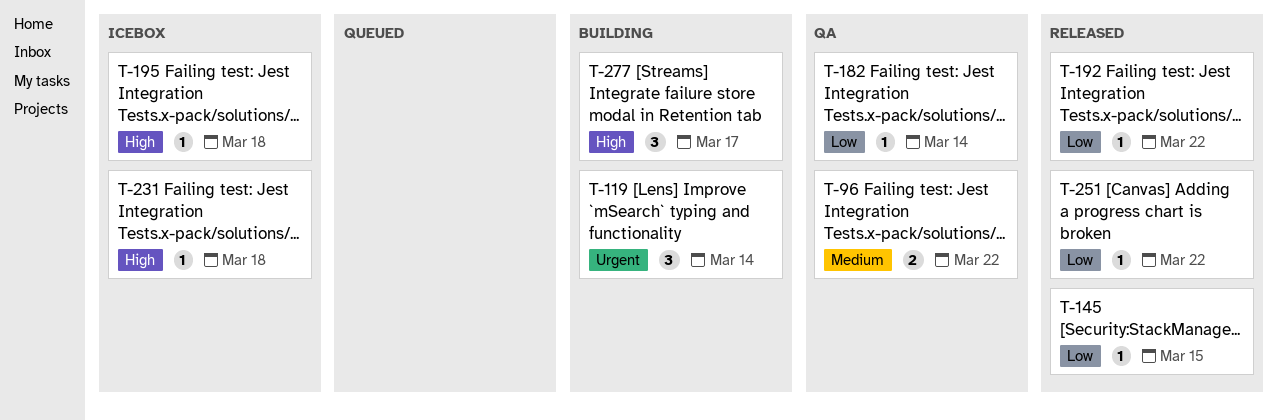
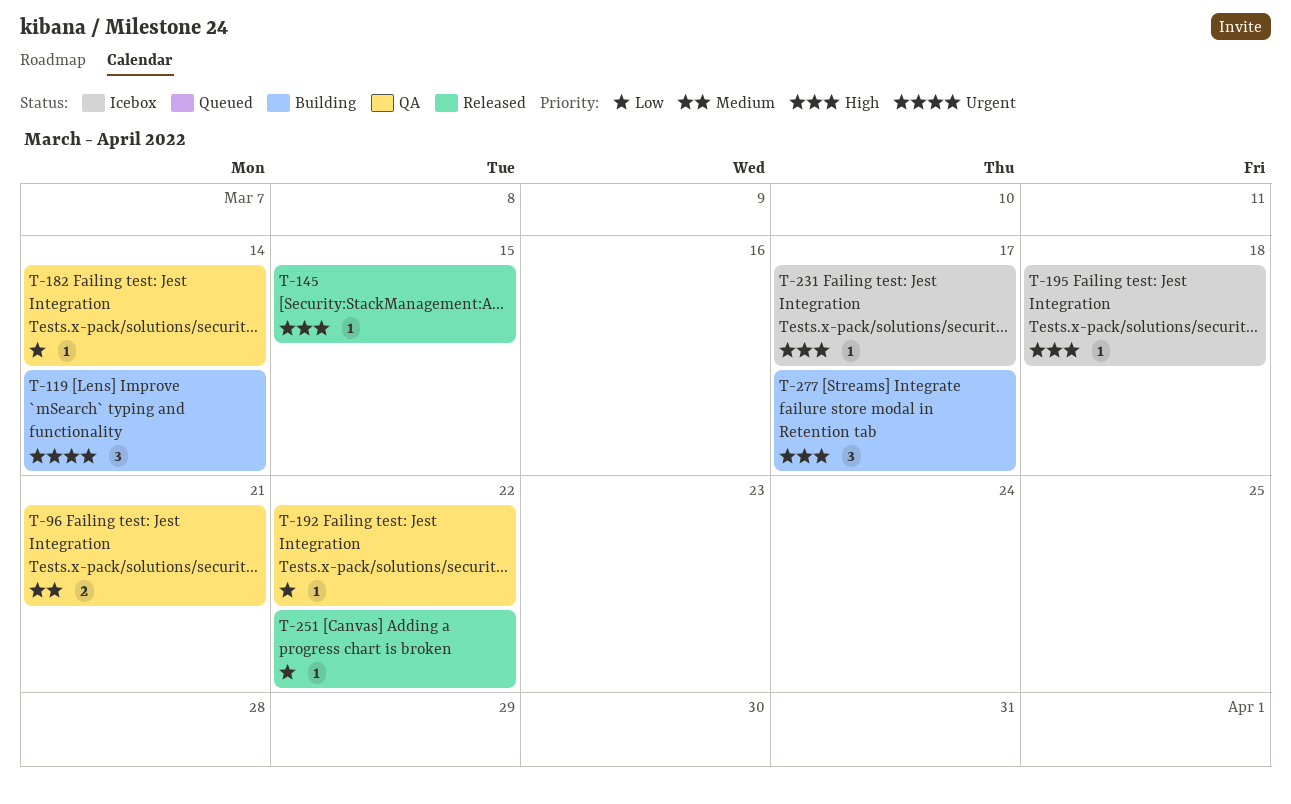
T-96, due: Mar 22 -> Mar 21
T-145, priority: Low -> High
T-192, status: Released -> QA
T-231, due: Mar 18 -> Mar 17

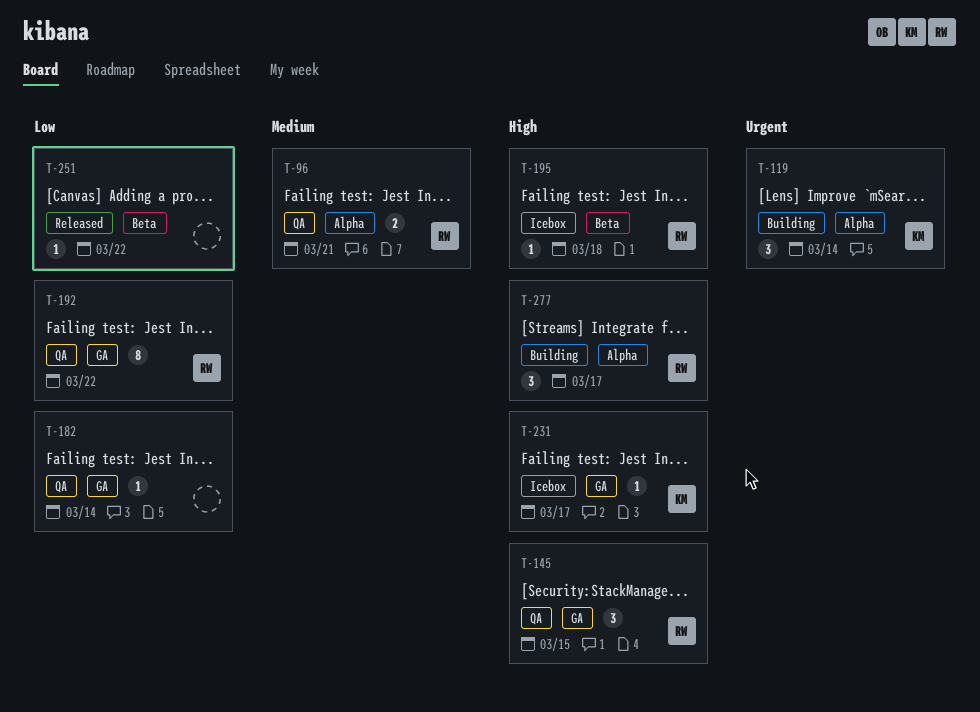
T-145, status: Released -> QA
T-145, estimate: 1 -> 3
T-192, estimate: 1 -> 8

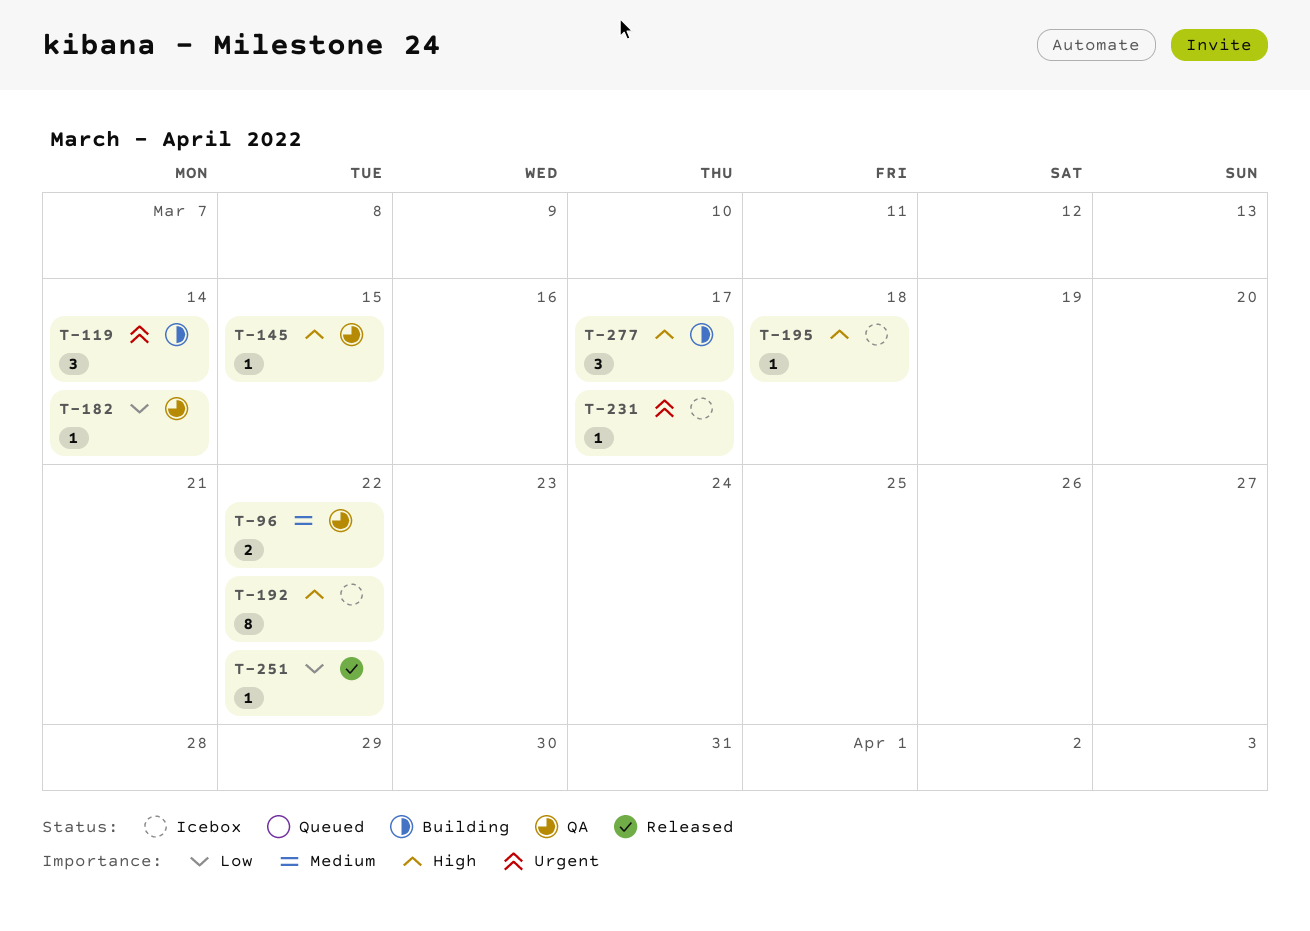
T-96, due: Mar 21 -> Mar 22
T-145, estimate: 3 -> 1
T-192, status: QA -> Icebox
T-192, priority: Low -> High
T-231, priority: High -> Urgent

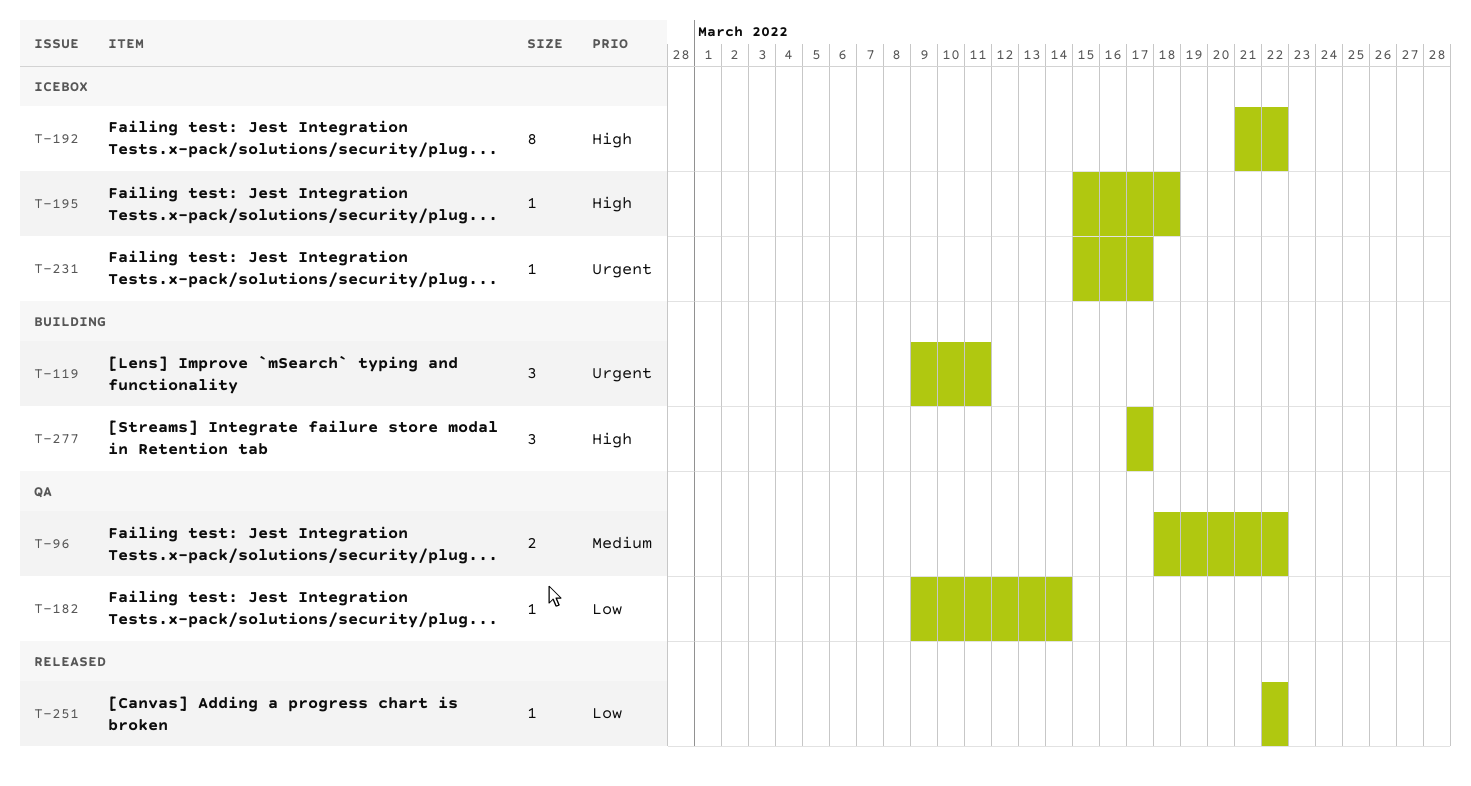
T-119, due: Mar 14 -> Mar 11
T-145: present -> none

